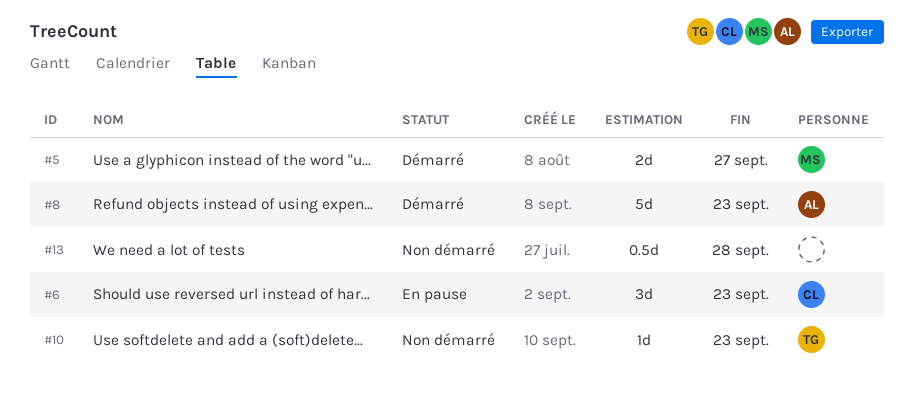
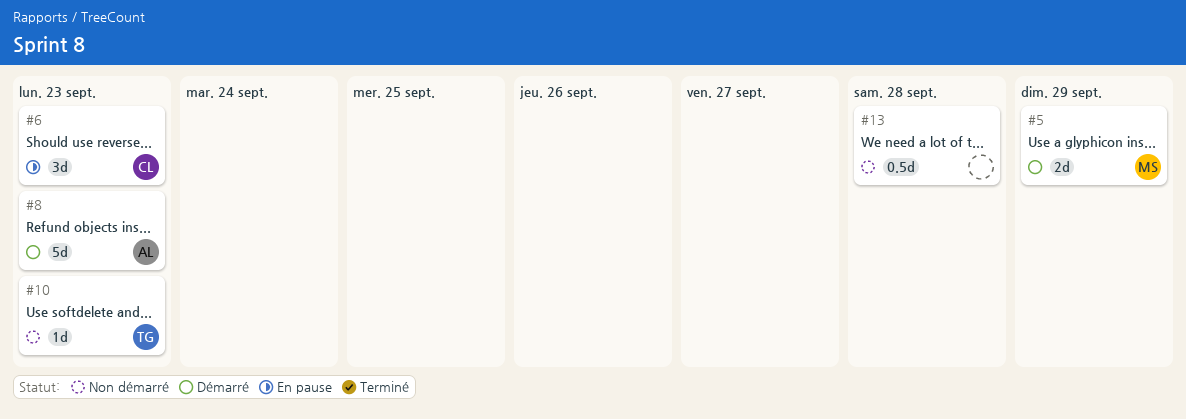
#5, due: Sep 27 -> Sep 29

